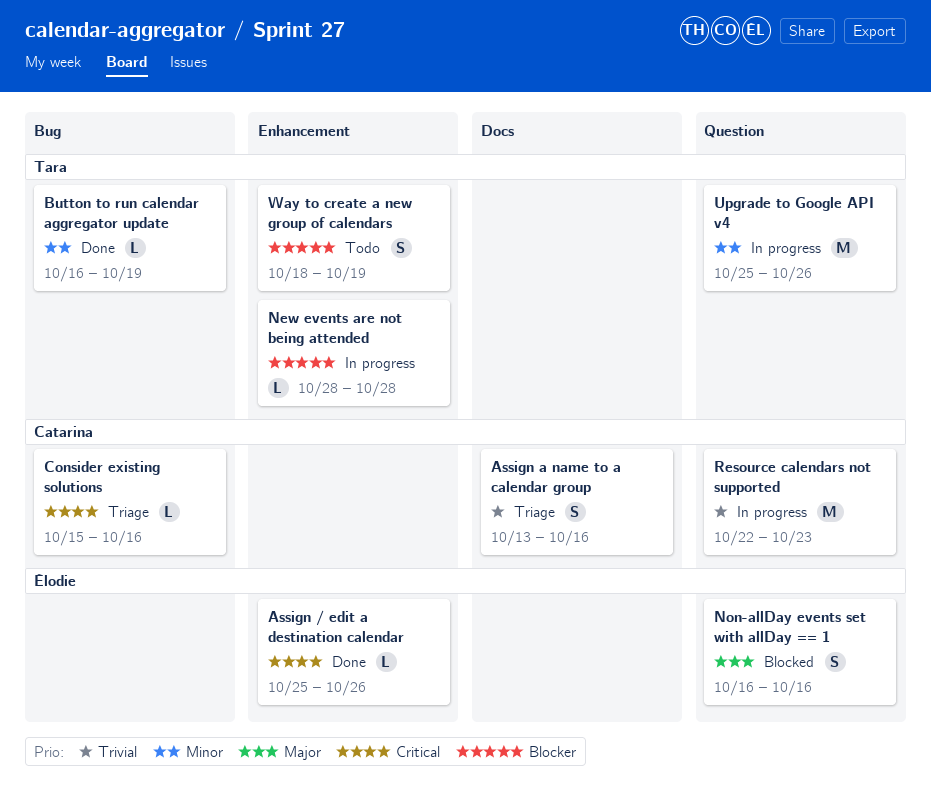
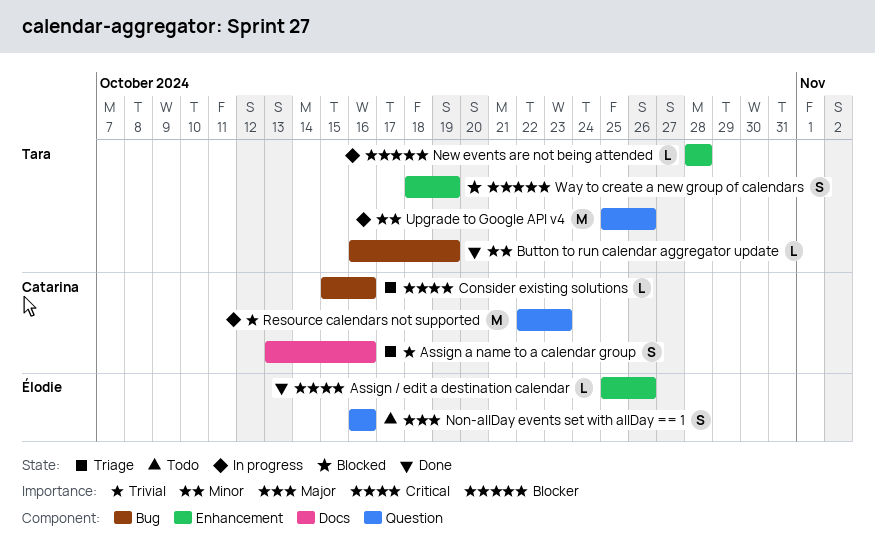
Non-allDay events set with allDay == 1, status: Blocked -> Todo
Way to create a new group of calendars, status: Todo -> Blocked

